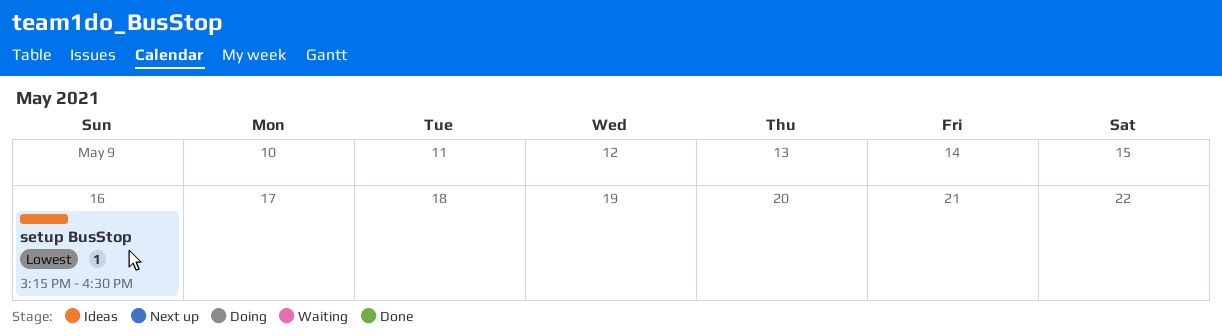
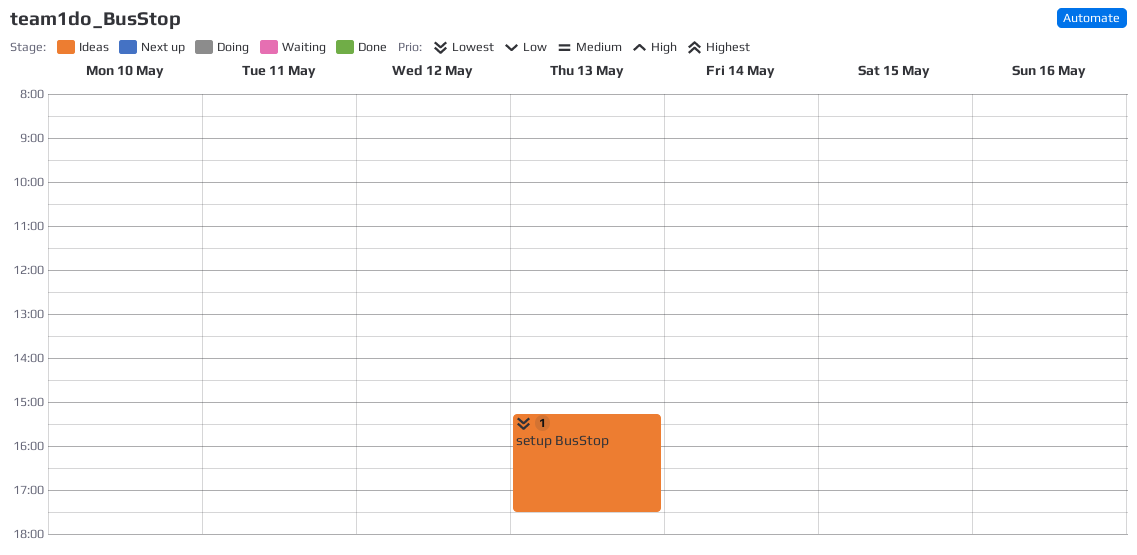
setup BusStop, day: May 16 -> May 13
setup BusStop, ends: 16:30 -> 17:30

